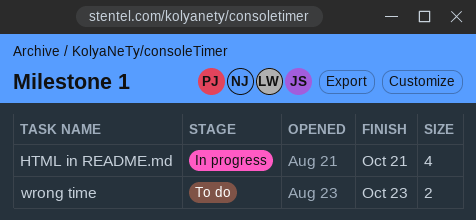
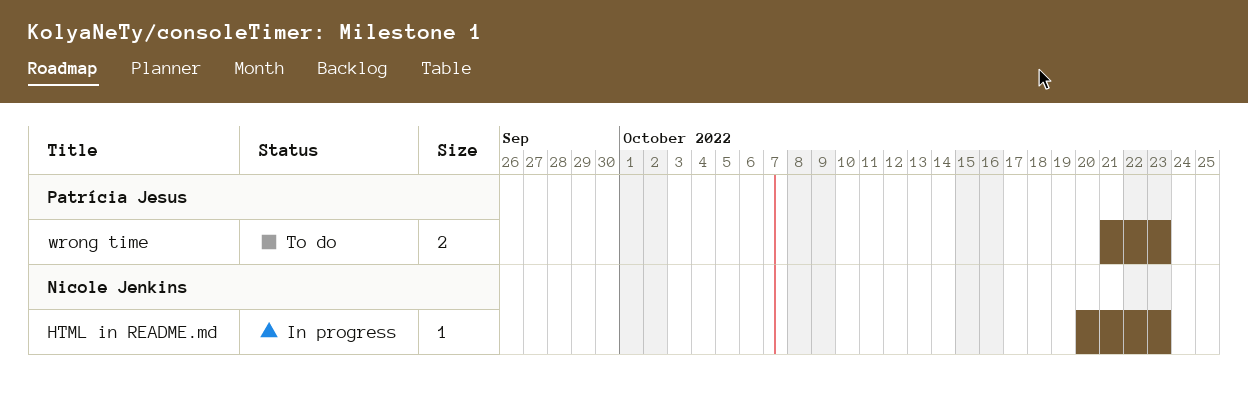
HTML in README.md, estimate: 4 -> 1
HTML in README.md, due: Oct 21 -> Oct 23

